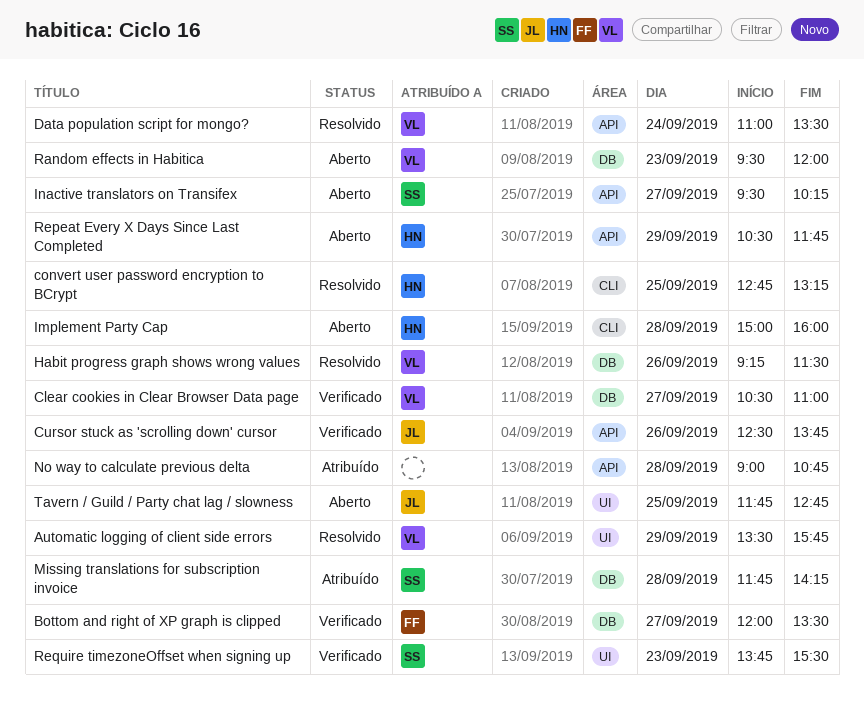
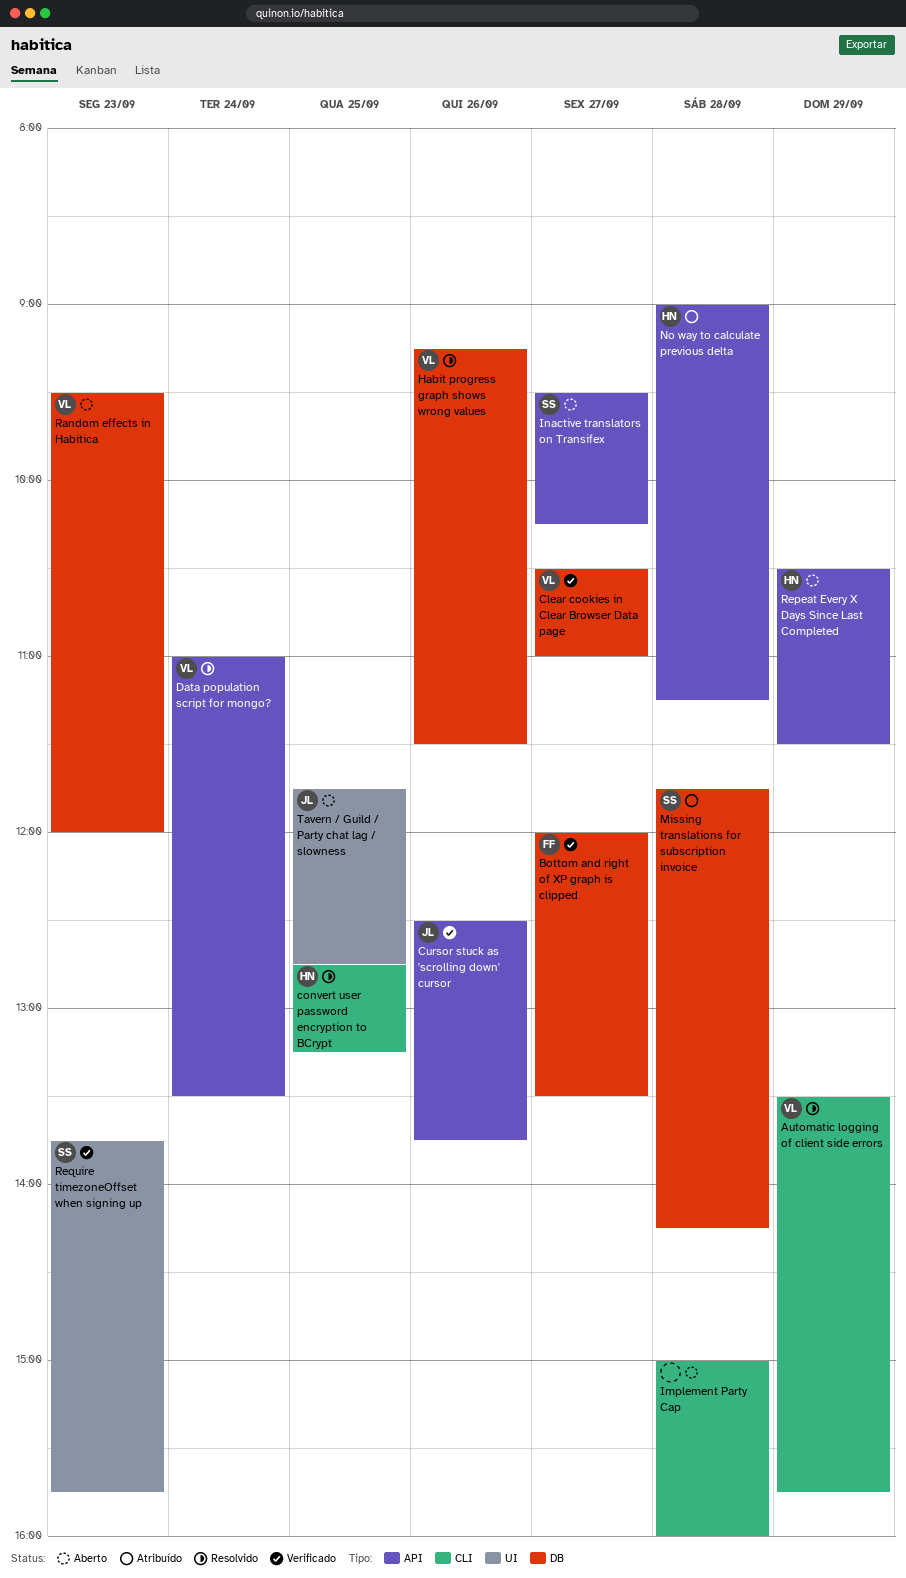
Automatic logging of client side errors, label: UI -> CLI
Implement Party Cap, owner: HN -> none
No way to calculate previous delta, owner: none -> HN
No way to calculate previous delta, ends: 10:45 -> 11:15
Repeat Every X Days Since Last Completed, ends: 11:45 -> 11:30
Require timezoneOffset when signing up, ends: 15:30 -> 15:45

